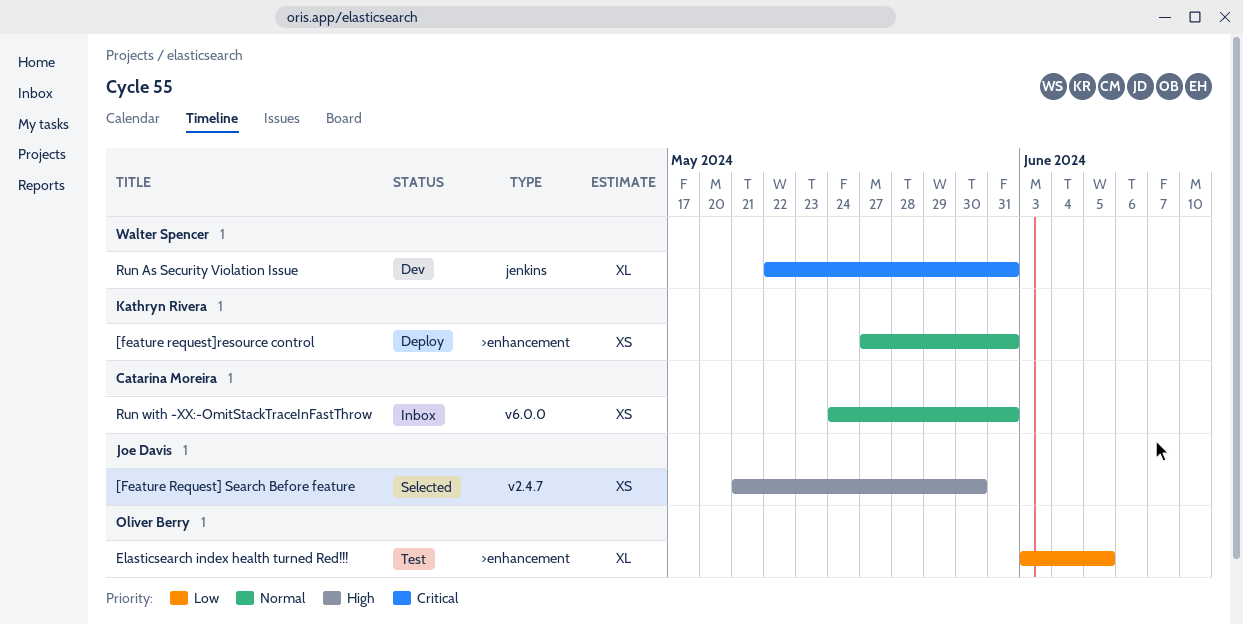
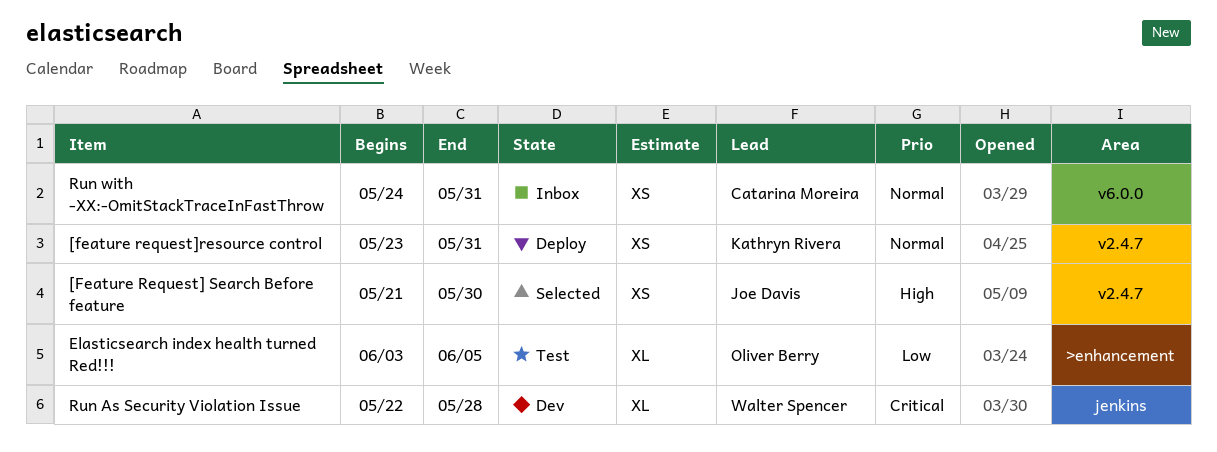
[feature request]resource control, label: >enhancement -> v2.4.7
[feature request]resource control, start: May 27 -> May 23
Run As Security Violation Issue, due: May 31 -> May 28

